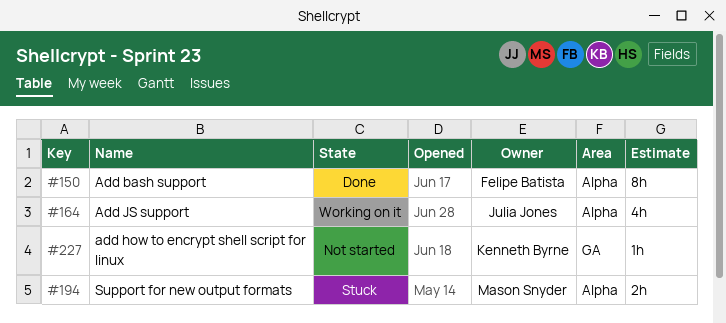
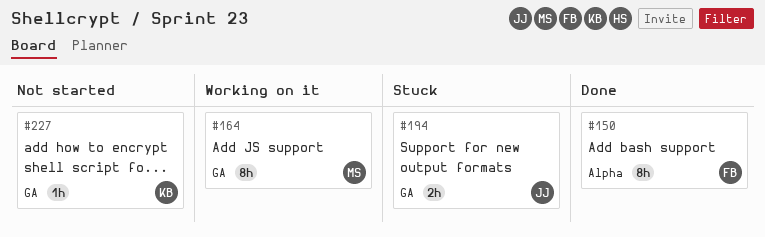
#164, owner: Julia Jones -> Mason Snyder
#164, label: Alpha -> GA
#164, estimate: 4h -> 8h
#194, owner: Mason Snyder -> Julia Jones
#194, label: Alpha -> GA

